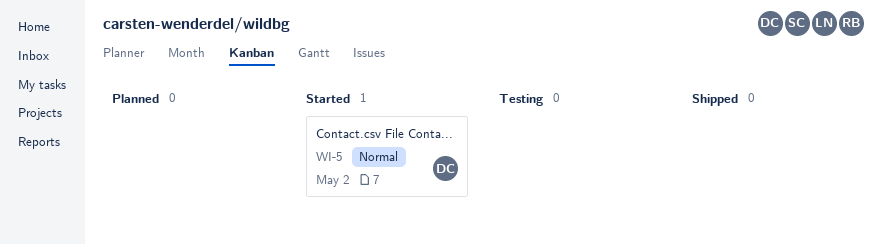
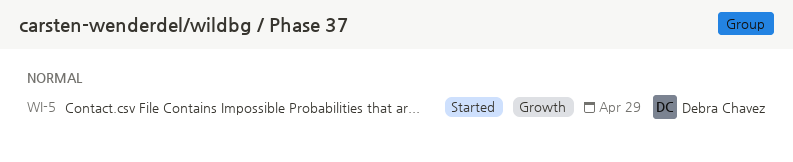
WI-5, due: May 2 -> Apr 29

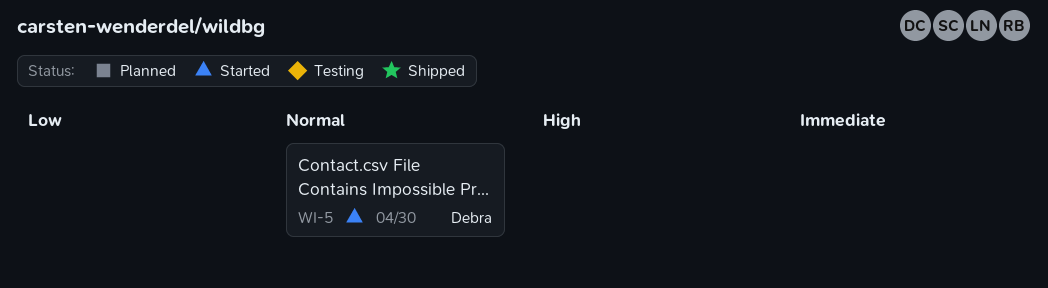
WI-5, due: Apr 29 -> Apr 30

